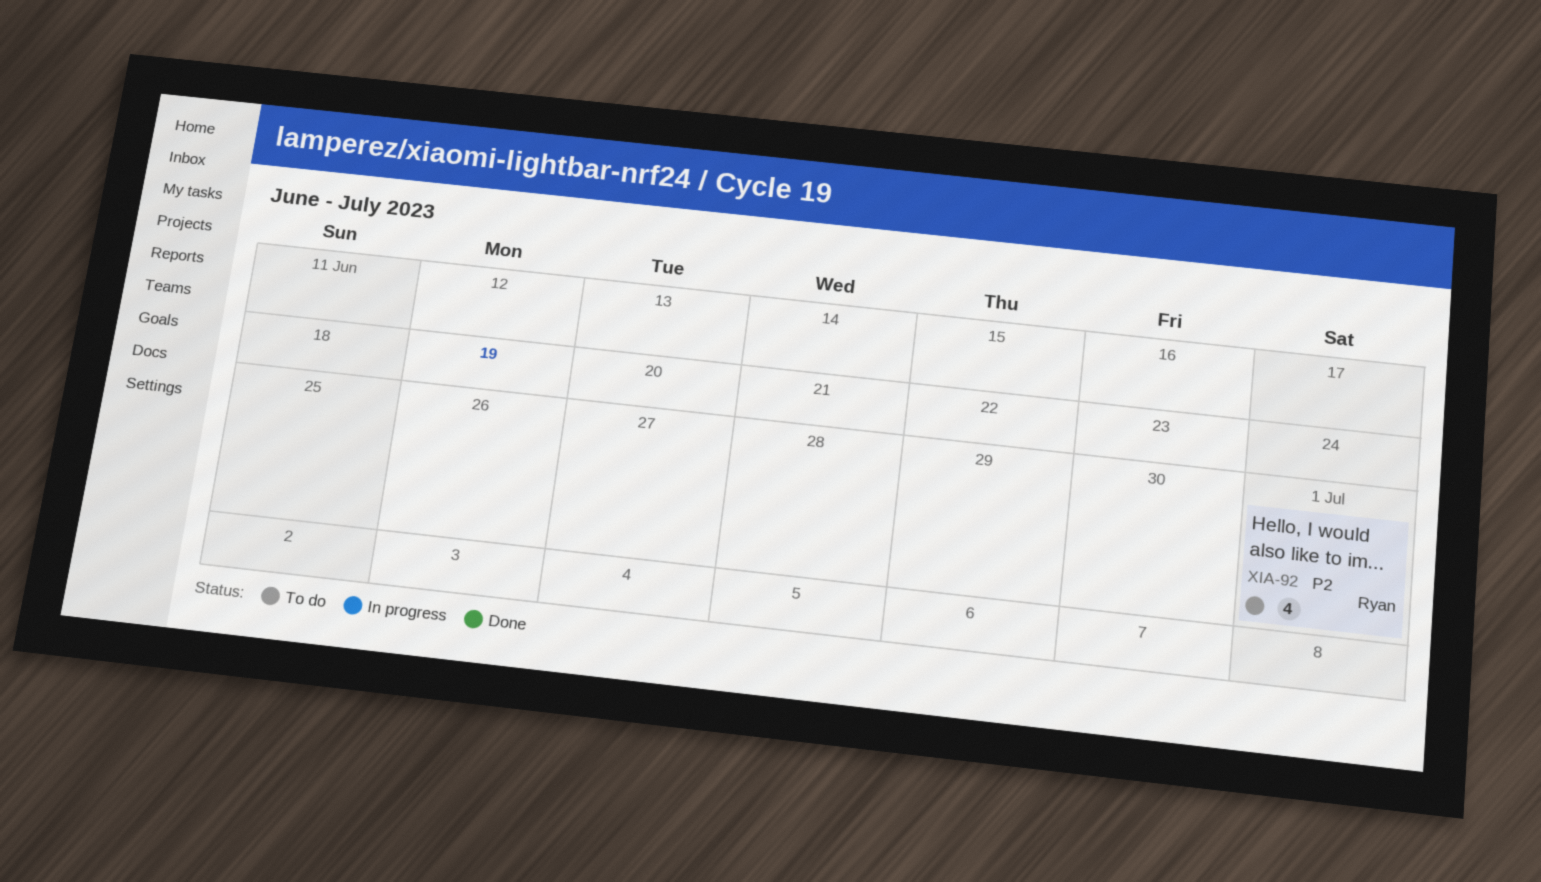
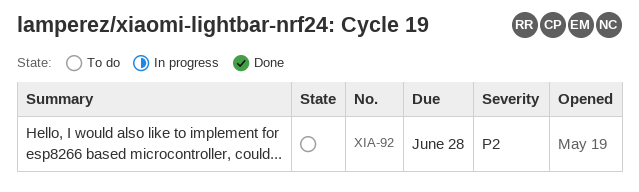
XIA-92, due: Jul 1 -> Jun 28

